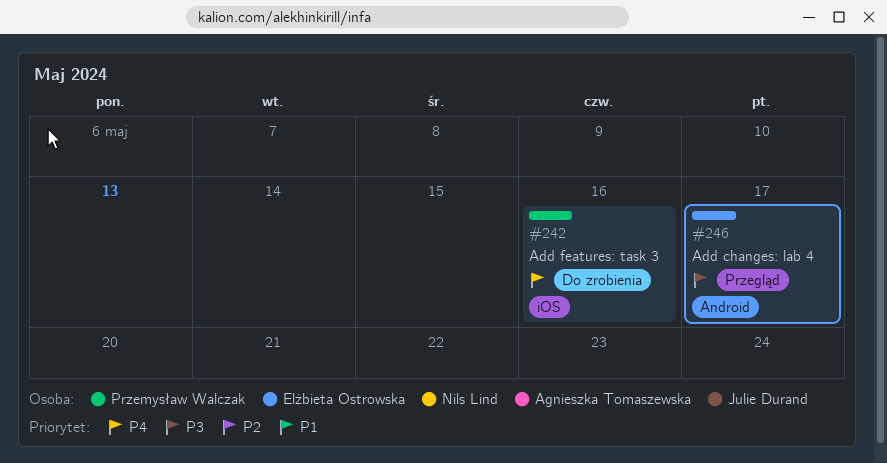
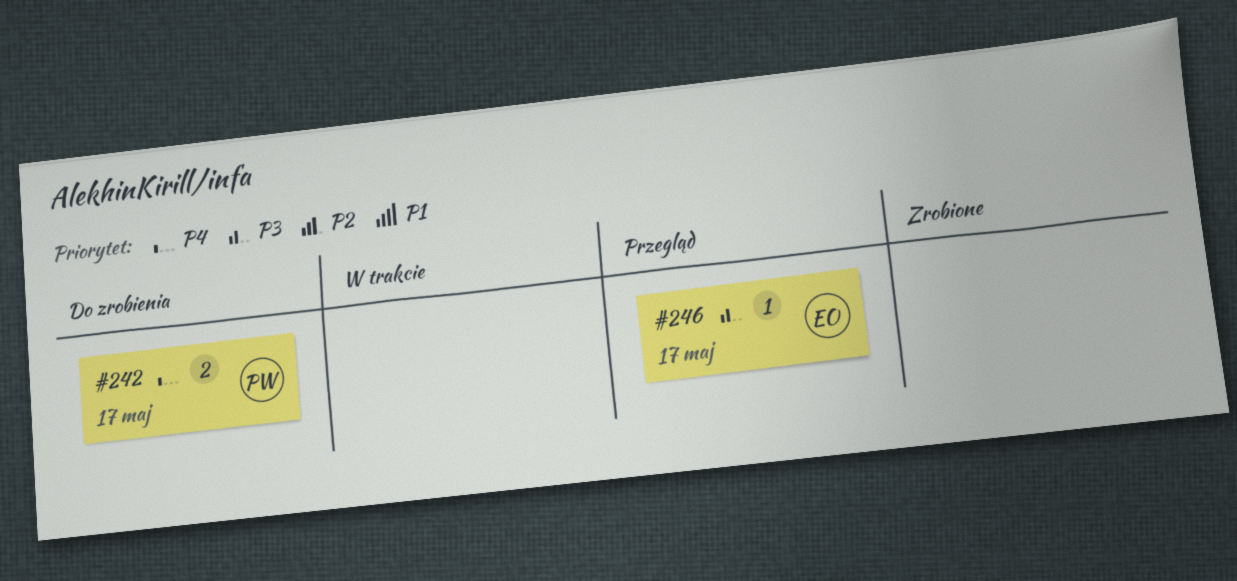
#242, due: May 16 -> May 17

